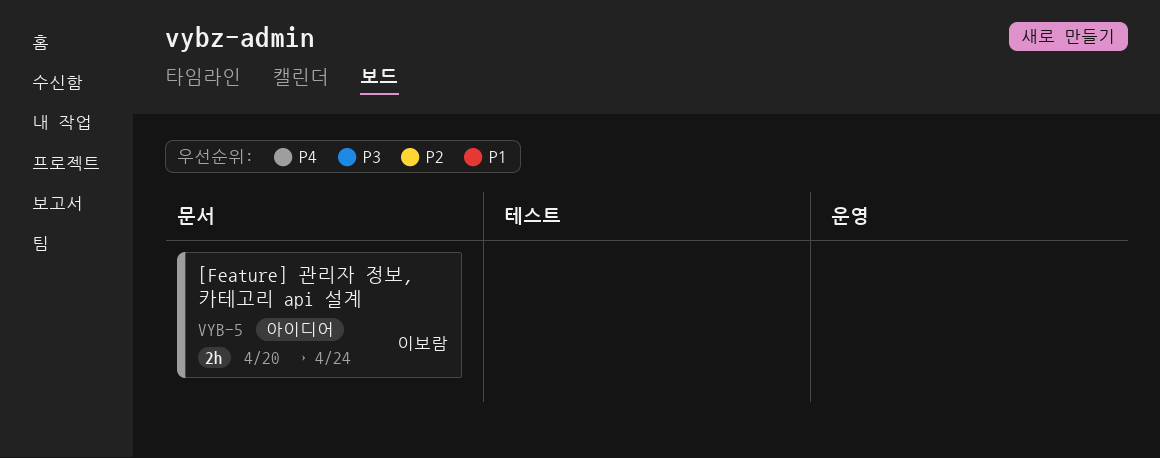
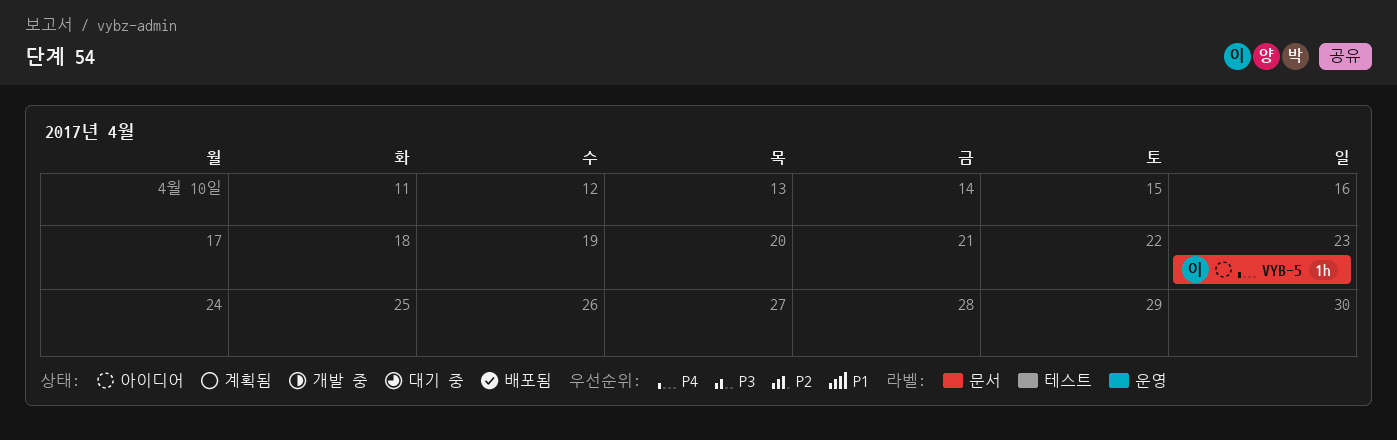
VYB-5, estimate: 2h -> 1h
VYB-5, start: Apr 20 -> Apr 23
VYB-5, due: Apr 24 -> Apr 23

